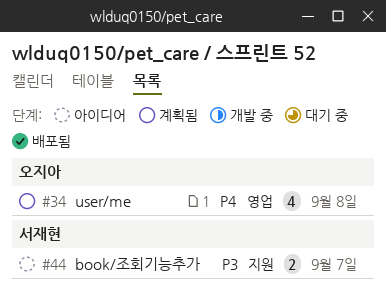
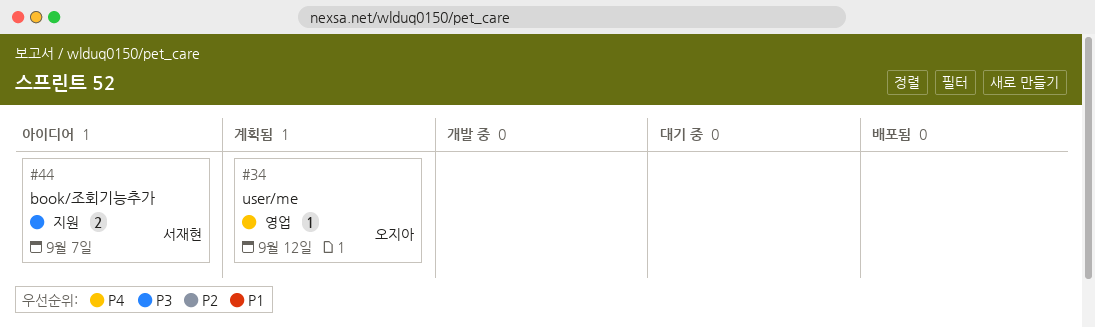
#34, estimate: 4 -> 1
#34, due: Sep 8 -> Sep 12

